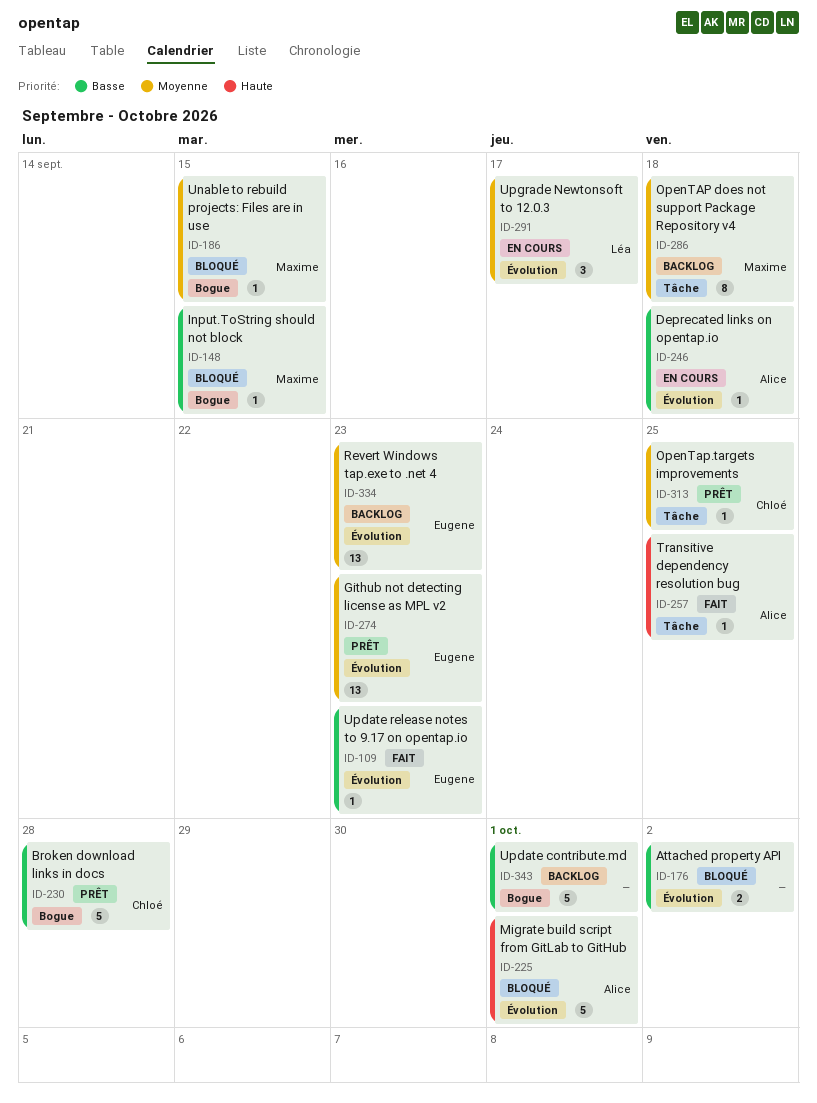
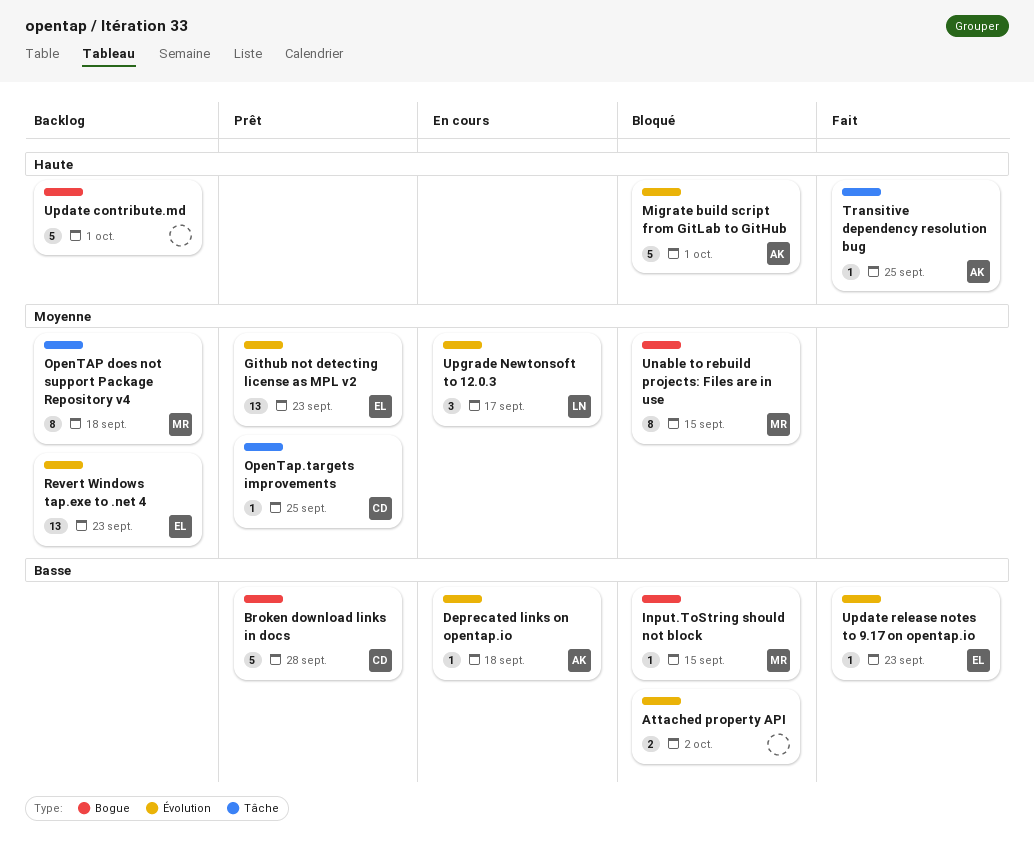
Unable to rebuild projects: Files are in use, estimate: 1 -> 8
Update contribute.md, priority: Basse -> Haute

